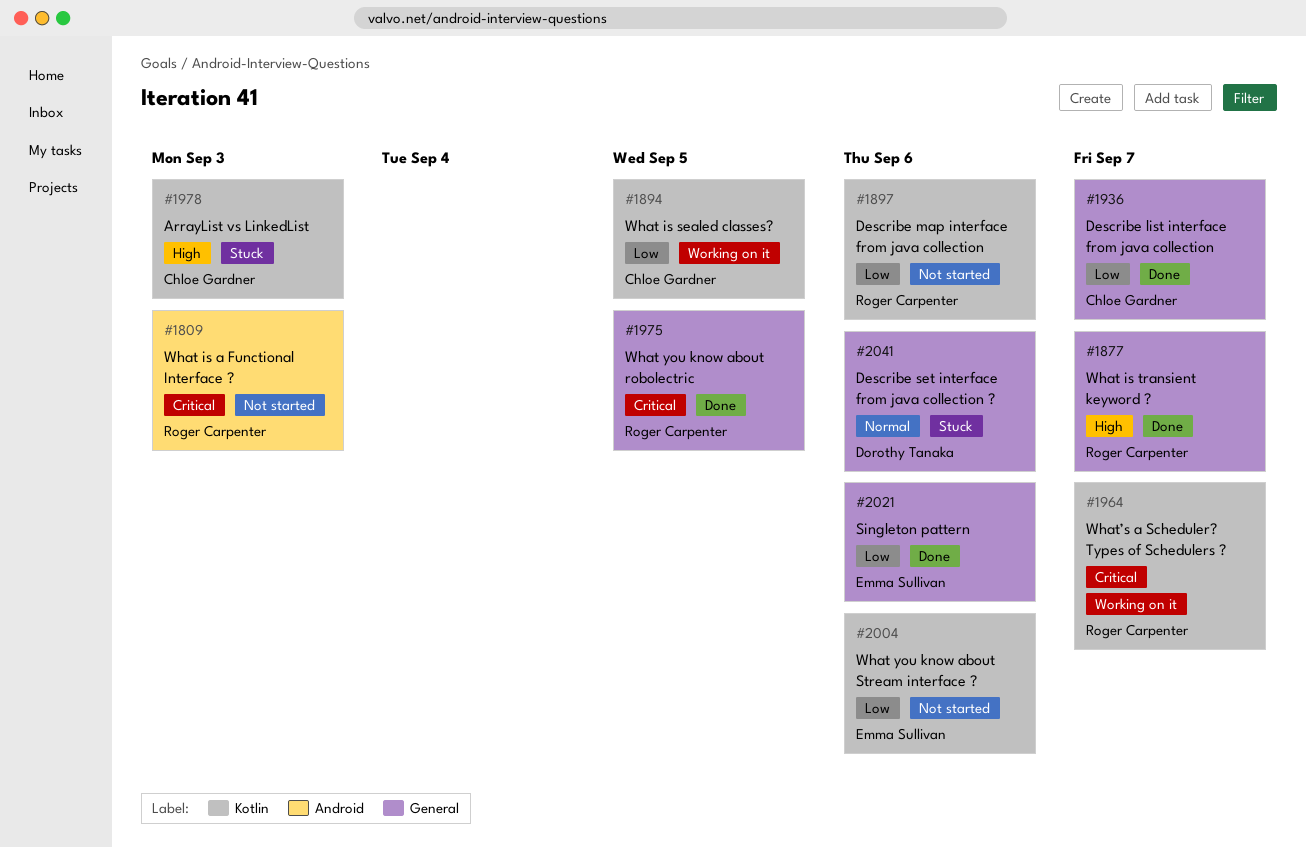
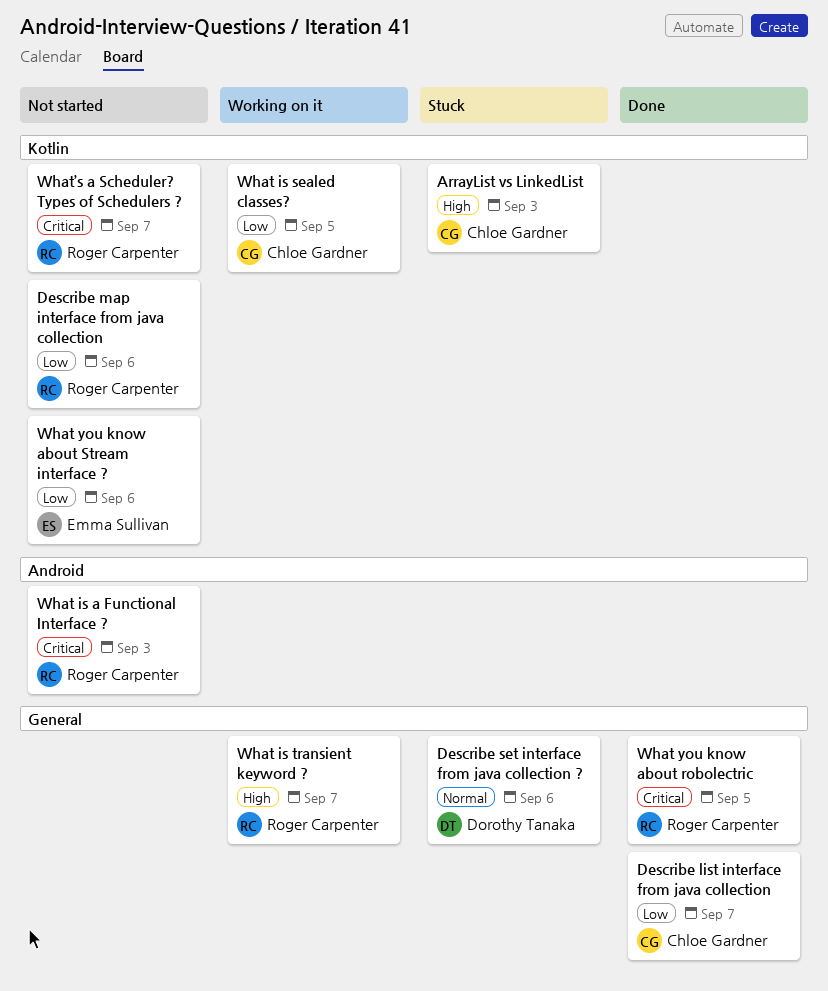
Singleton pattern: present -> none
What is transient keyword ?, status: Done -> Working on it
What’s a Scheduler? Types of Schedulers ?, status: Working on it -> Not started

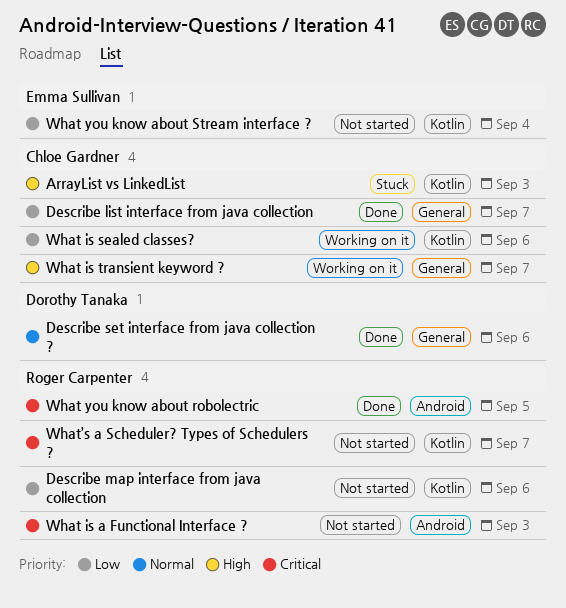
Describe set interface from java collection ?, status: Stuck -> Done
What is sealed classes?, due: Sep 5 -> Sep 6
What is transient keyword ?, owner: Roger Carpenter -> Chloe Gardner
What you know about robolectric, label: General -> Android
What you know about Stream interface ?, due: Sep 6 -> Sep 4

